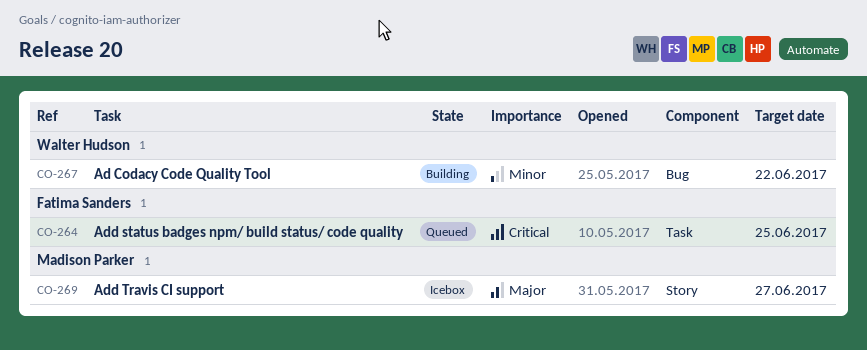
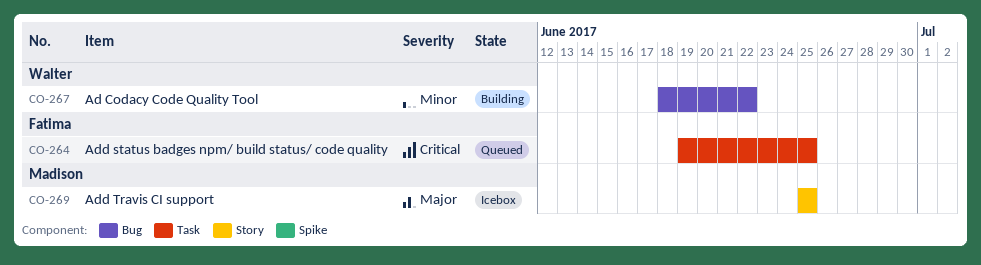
CO-269, due: Jun 27 -> Jun 25

